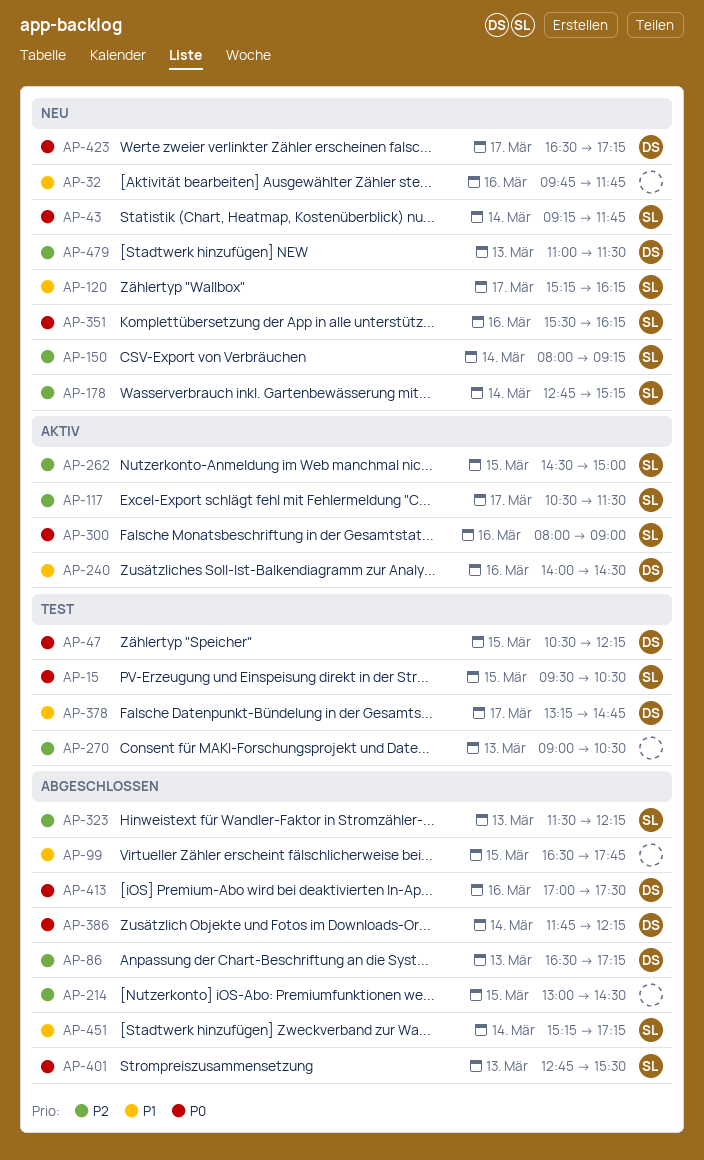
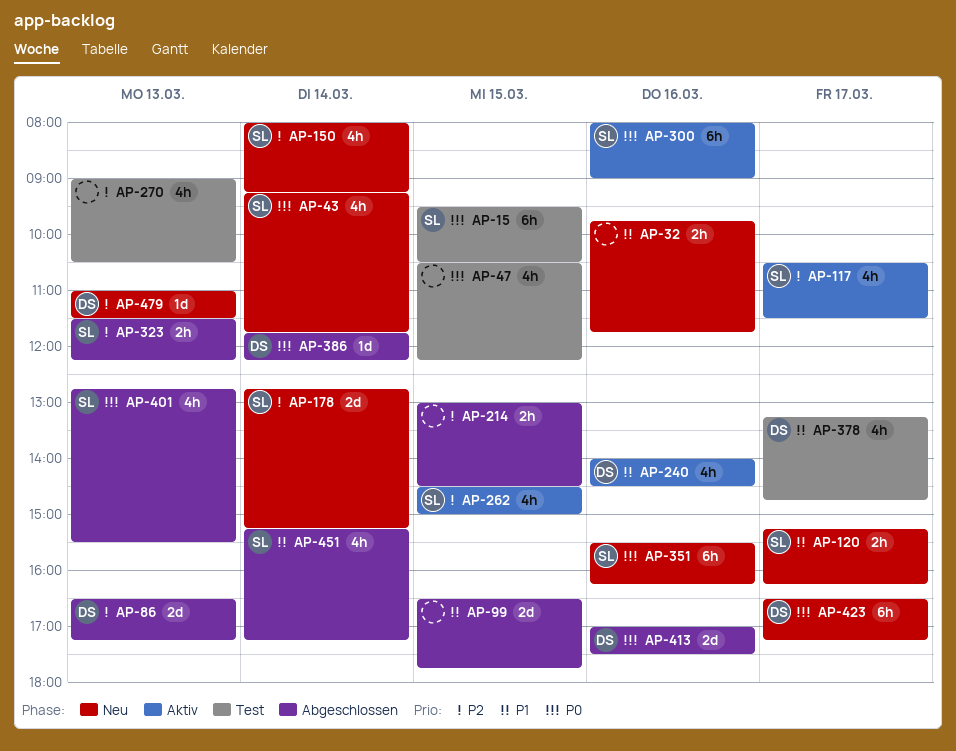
AP-47, owner: DS -> none

